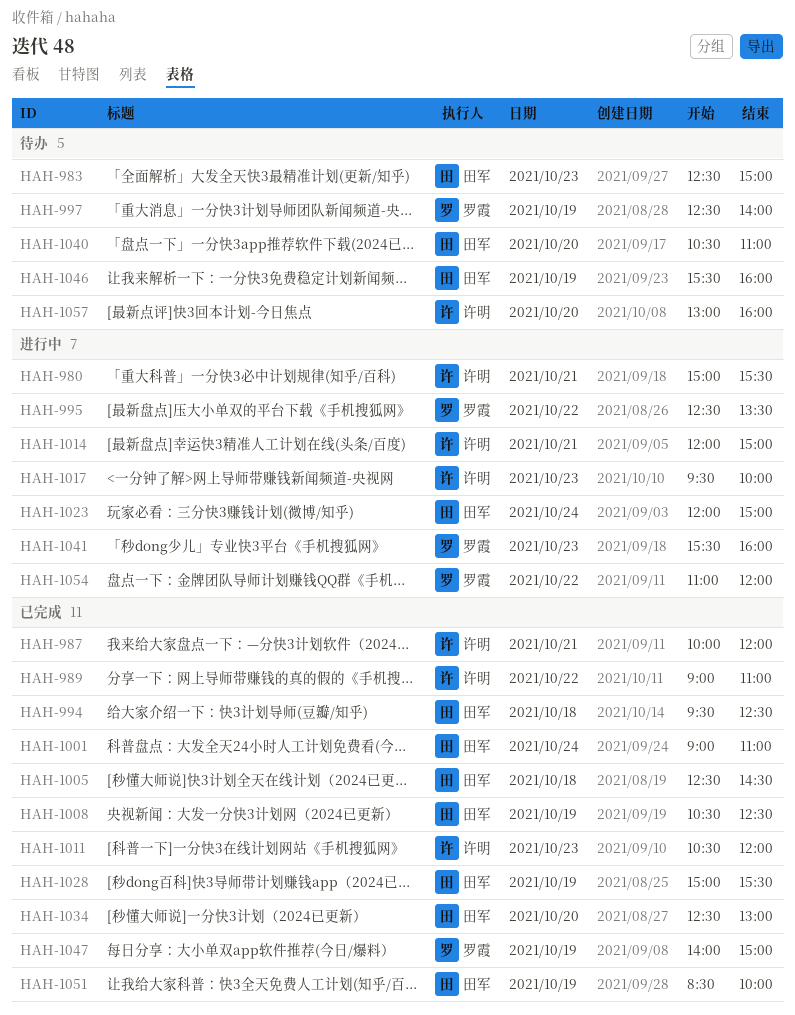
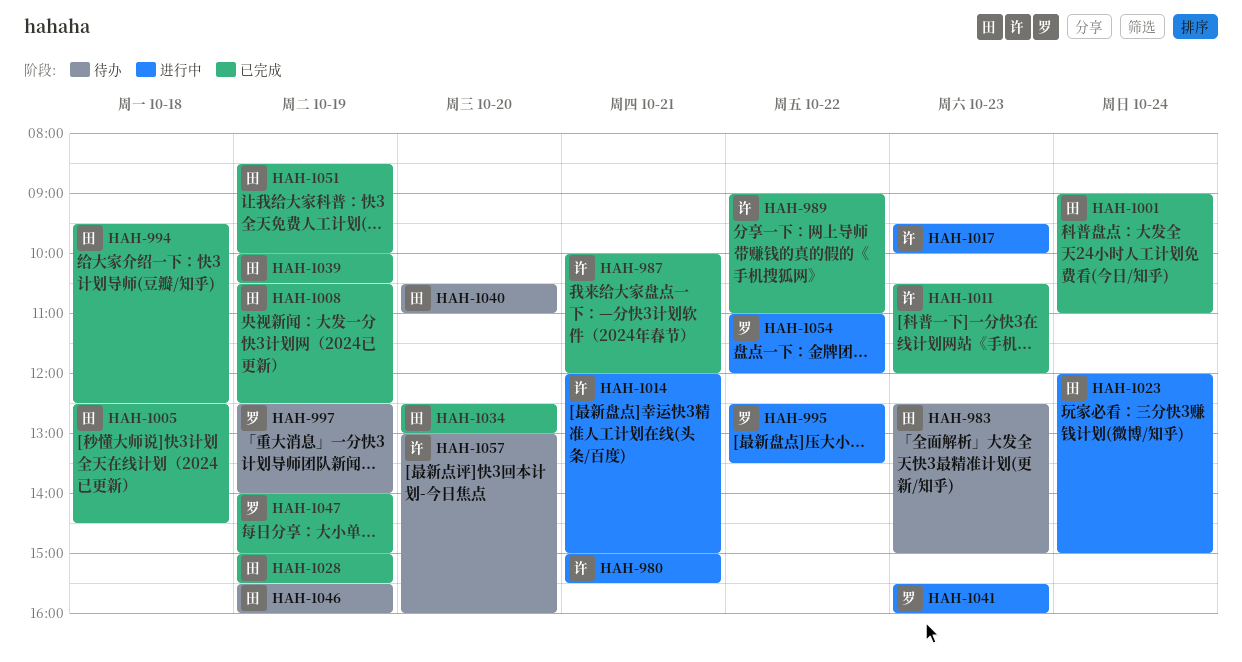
HAH-1039: none -> present

